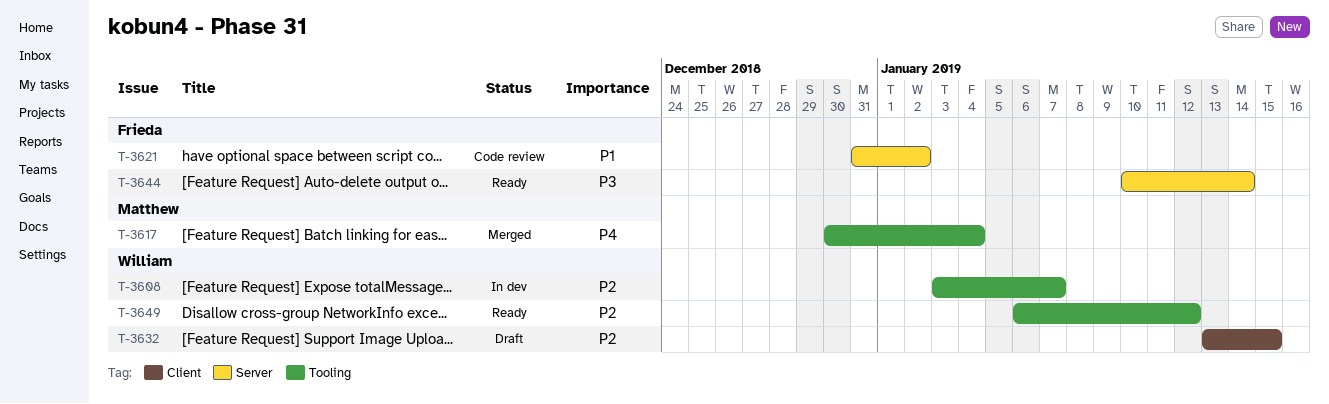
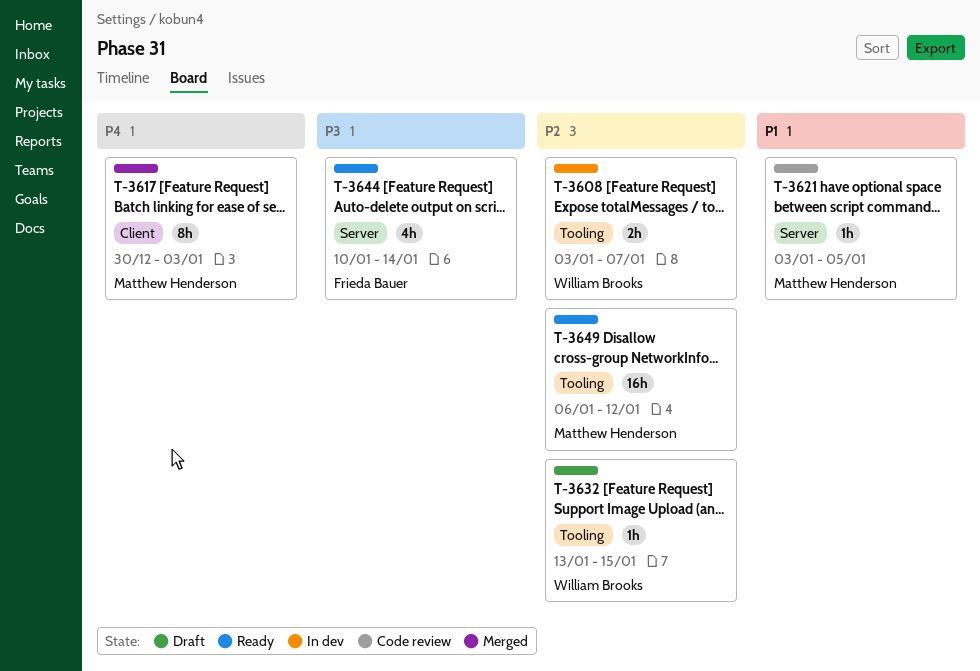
T-3617, label: Tooling -> Client
T-3617, due: Jan 4 -> Jan 3
T-3621, owner: Frieda Bauer -> Matthew Henderson
T-3621, start: Dec 31 -> Jan 3
T-3621, due: Jan 2 -> Jan 5
T-3632, label: Client -> Tooling
T-3649, owner: William Brooks -> Matthew Henderson

